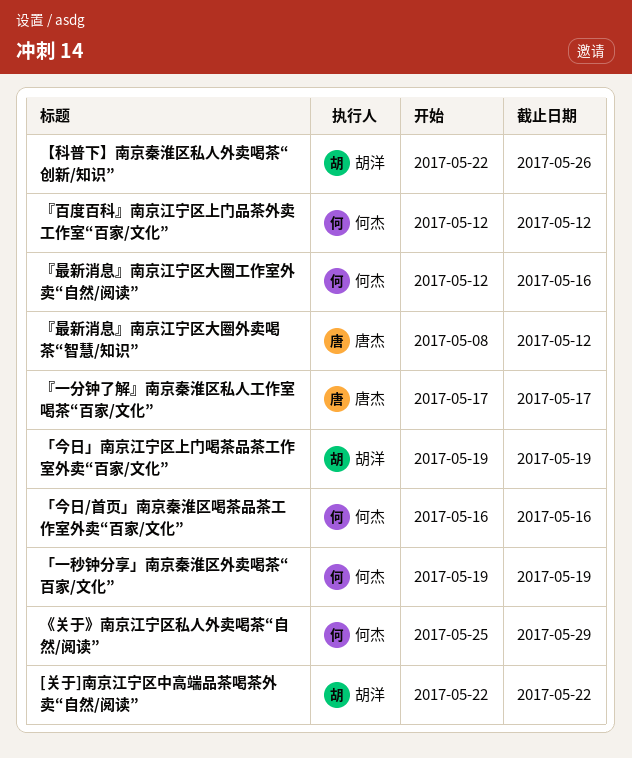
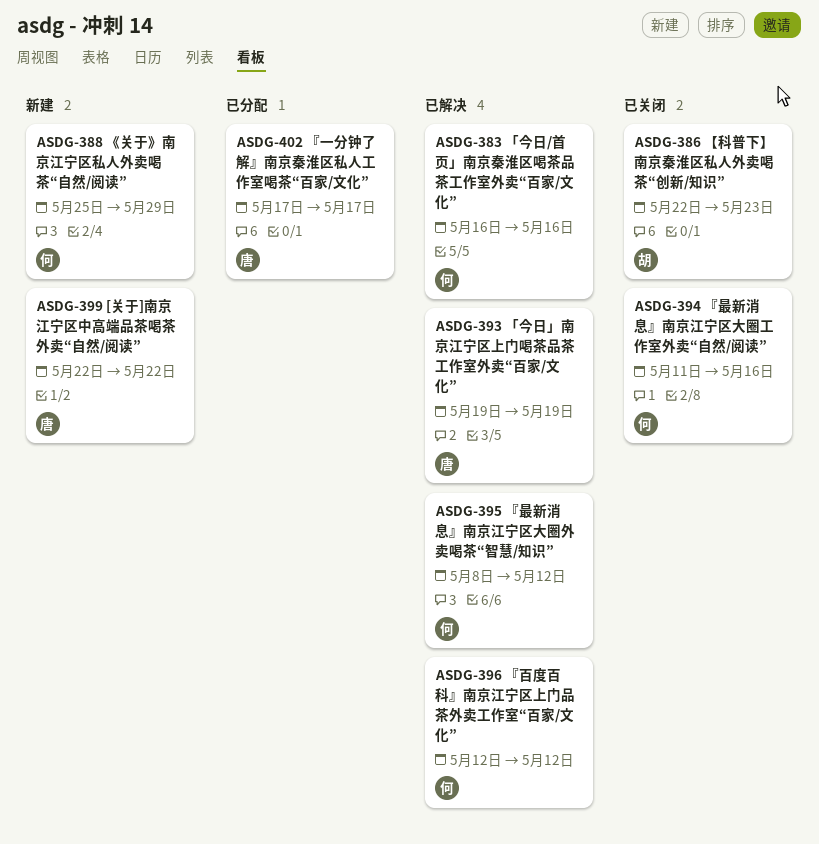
[关于]南京江宁区中高端品茶喝茶外卖“自然/阅读”, owner: 胡洋 -> 唐杰
「一秒钟分享」南京秦淮区外卖喝茶“百家/文化”: present -> none
「今日」南京江宁区上门喝茶品茶工作室外卖“百家/文化”, owner: 胡洋 -> 唐杰
『最新消息』南京江宁区大圈外卖喝茶“智慧/知识”, owner: 唐杰 -> 何杰
『最新消息』南京江宁区大圈工作室外卖“自然/阅读”, start: May 12 -> May 11
【科普下】南京秦淮区私人外卖喝茶“创新/知识”, due: May 26 -> May 23

